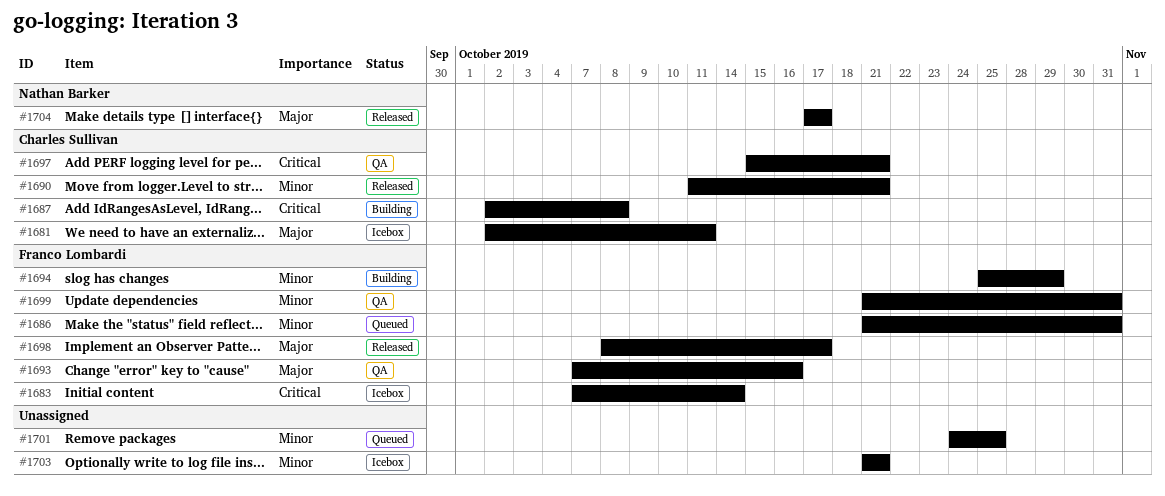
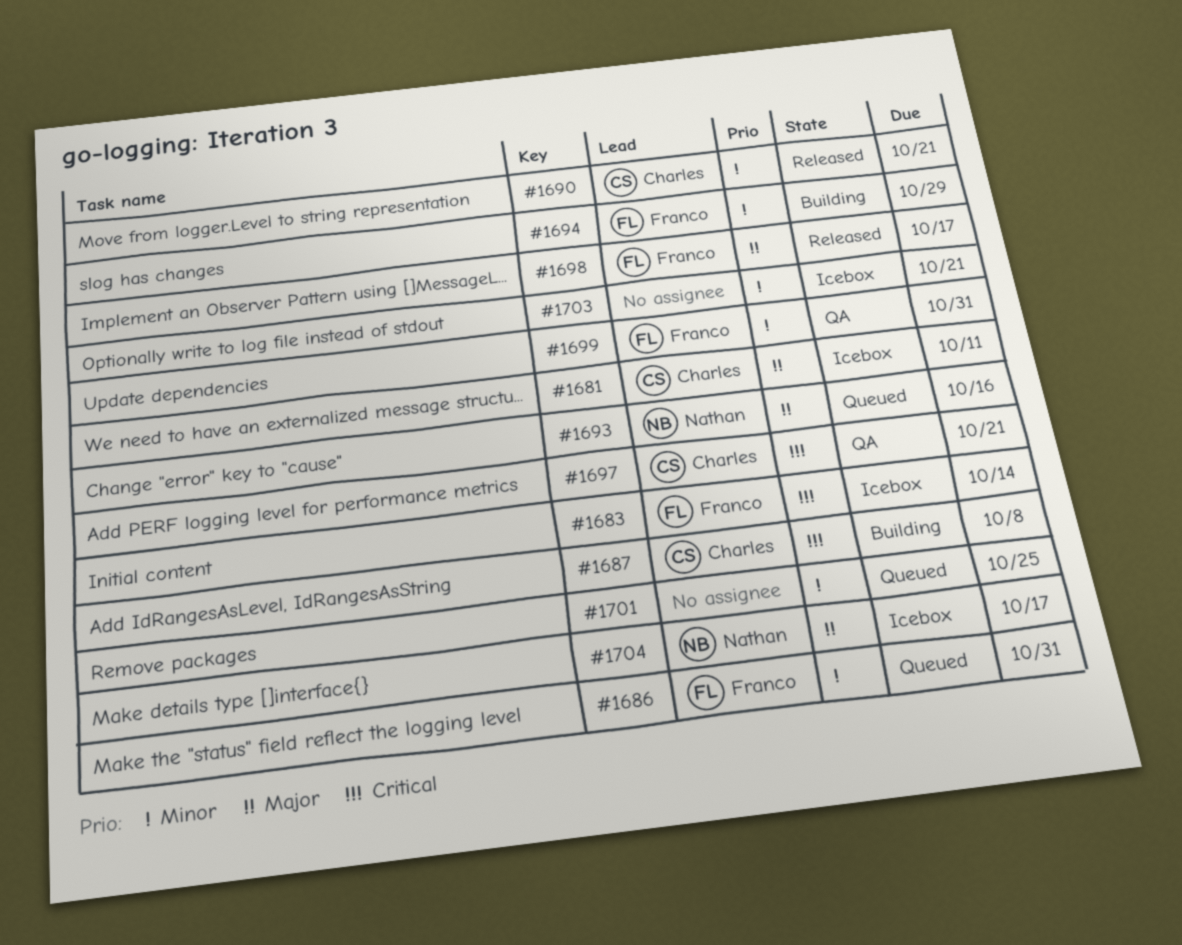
#1693, status: QA -> Queued
#1693, owner: Franco Lombardi -> Nathan Barker
#1704, status: Released -> Icebox

